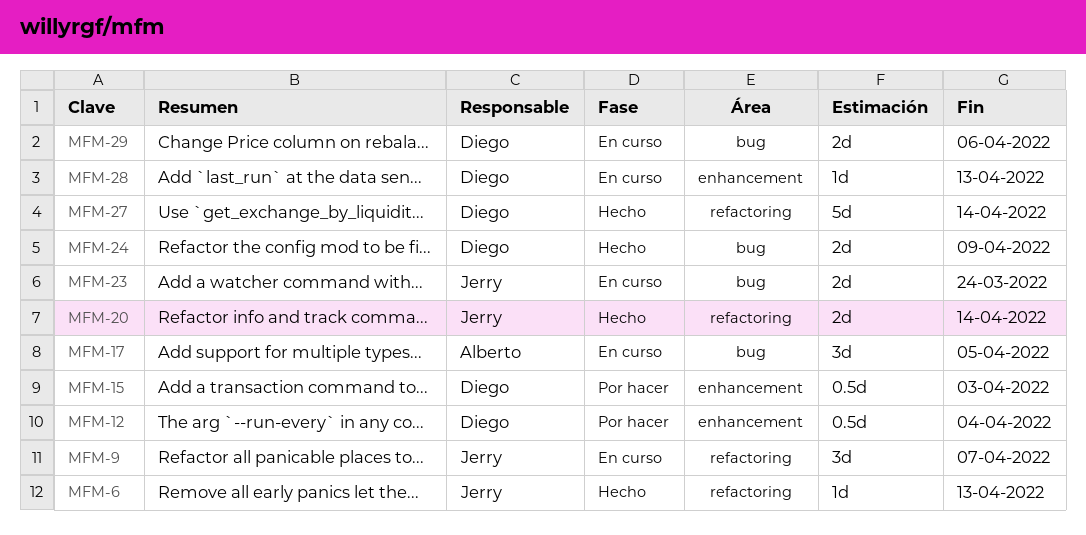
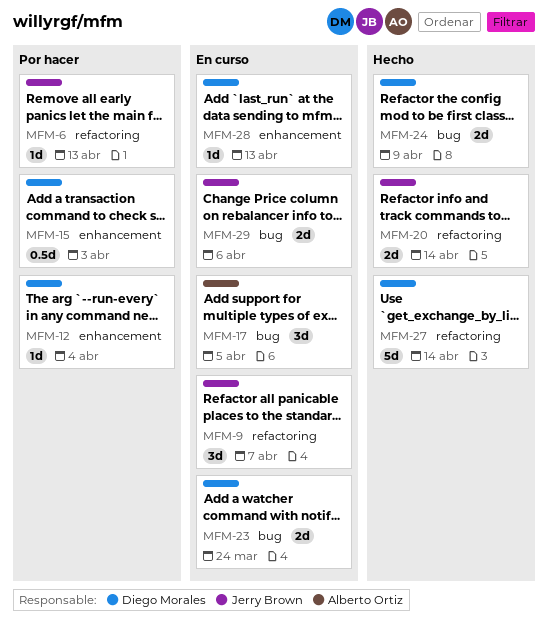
MFM-6, status: Hecho -> Por hacer
MFM-12, estimate: 0.5d -> 1d
MFM-23, owner: Jerry Brown -> Diego Morales
MFM-29, owner: Diego Morales -> Jerry Brown

